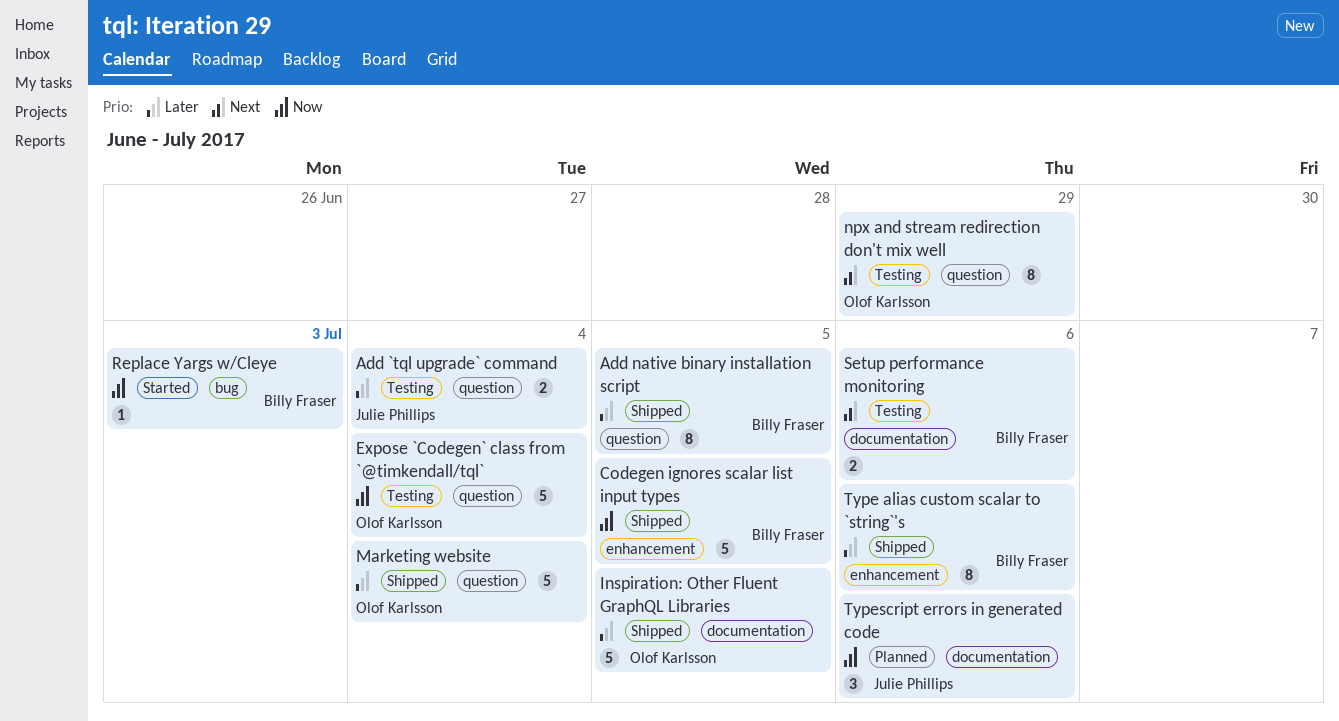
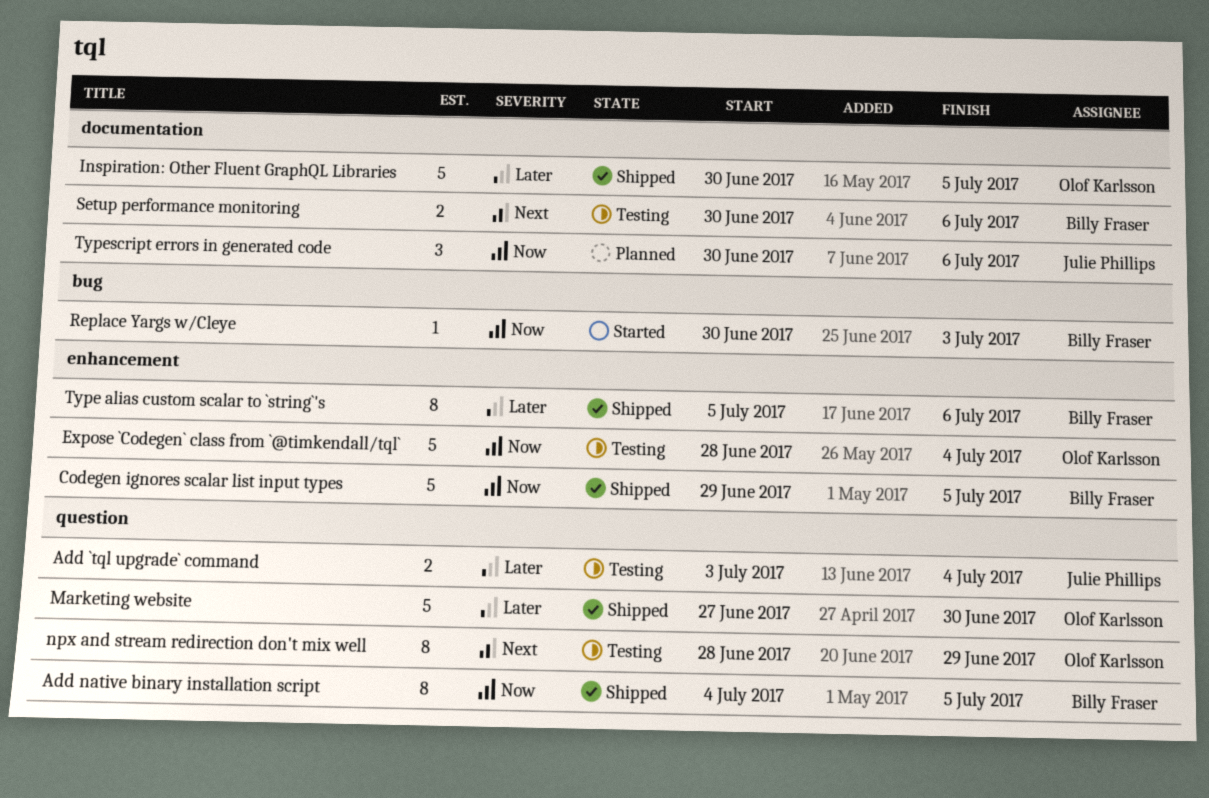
Add native binary installation script, priority: Later -> Now
Expose `Codegen` class from `@timkendall/tql`, label: question -> enhancement
Marketing website, due: Jul 4 -> Jun 30

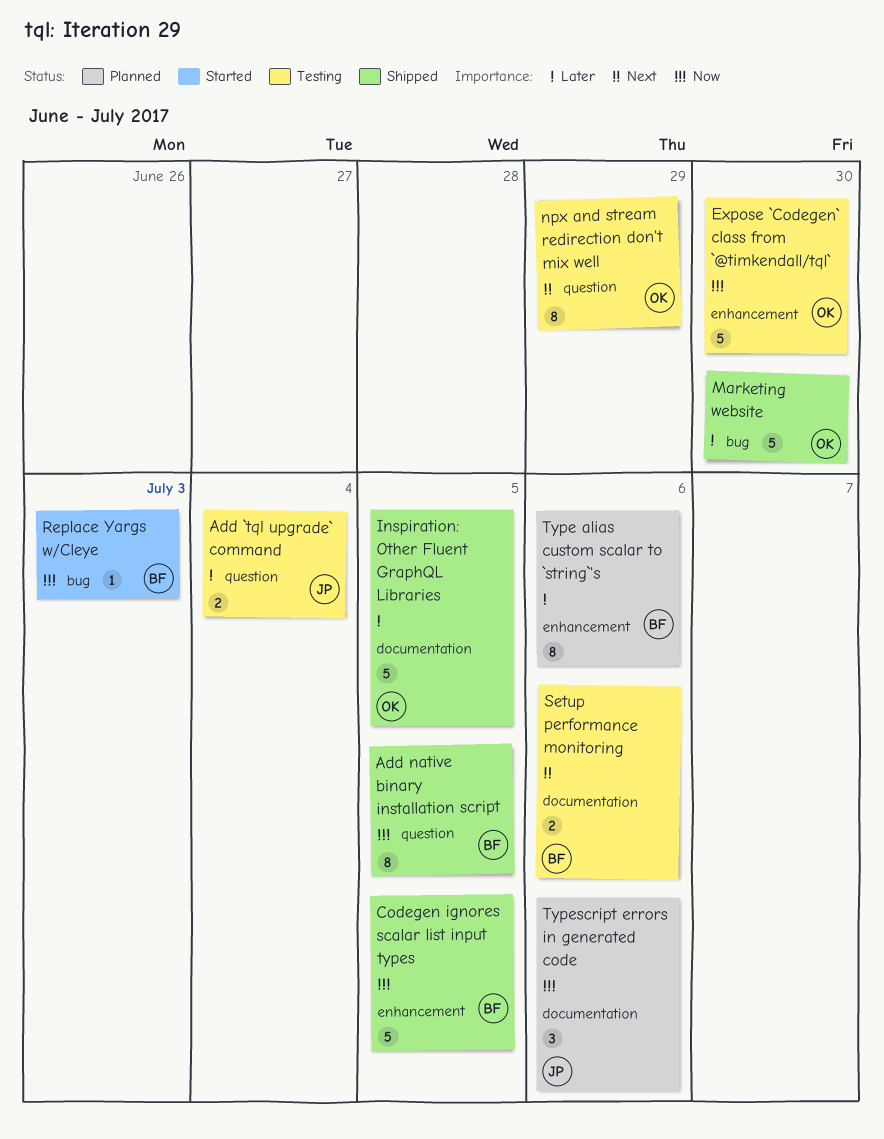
Expose `Codegen` class from `@timkendall/tql`, due: Jul 4 -> Jun 30
Marketing website, label: question -> bug
Type alias custom scalar to `string`'s, status: Shipped -> Planned

